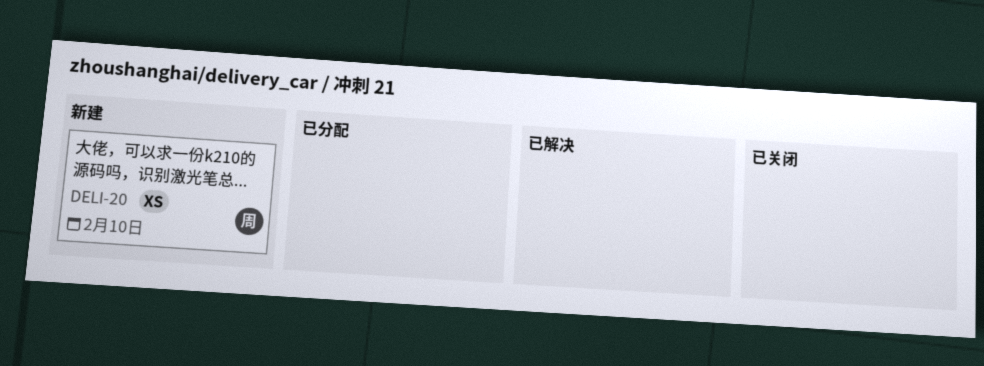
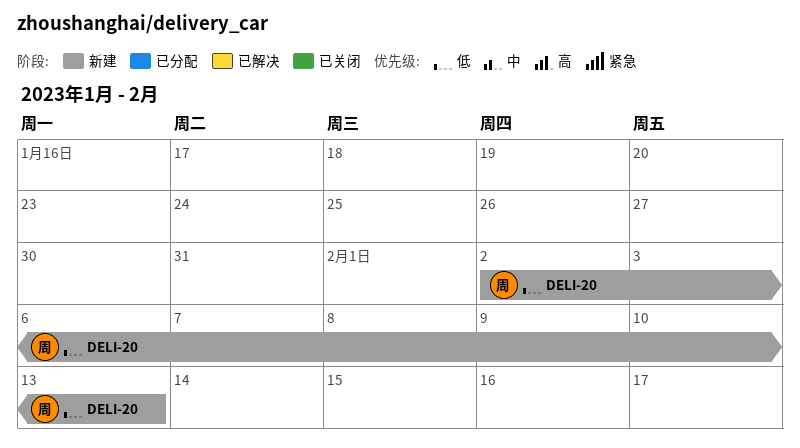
DELI-20, due: Feb 10 -> Feb 13

